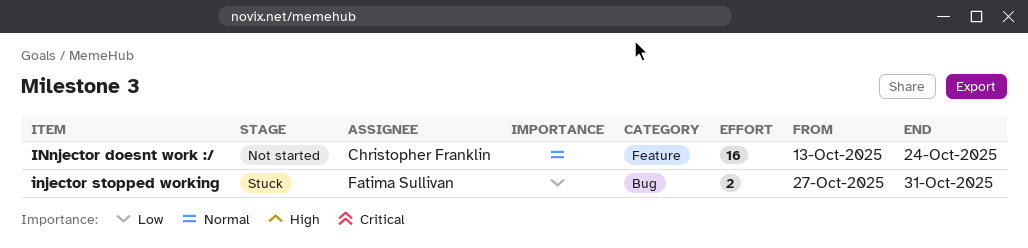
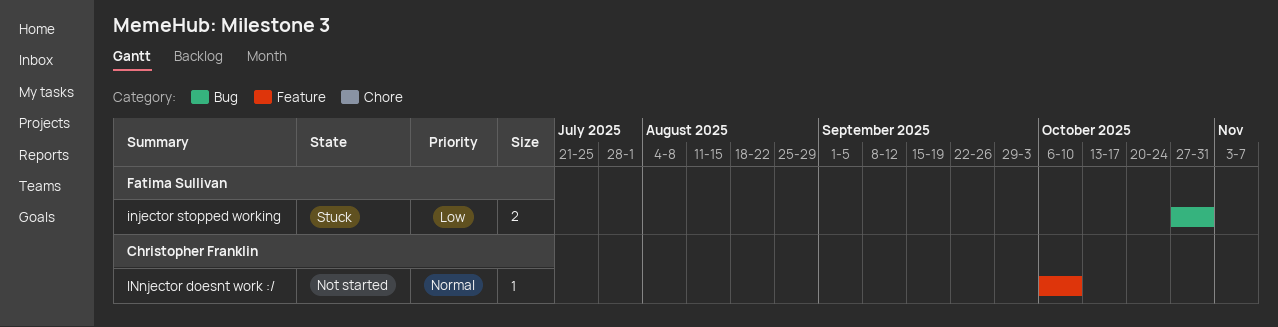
INnjector doesnt work :/, estimate: 16 -> 1
INnjector doesnt work :/, start: Oct 13 -> Oct 6
INnjector doesnt work :/, due: Oct 24 -> Oct 10

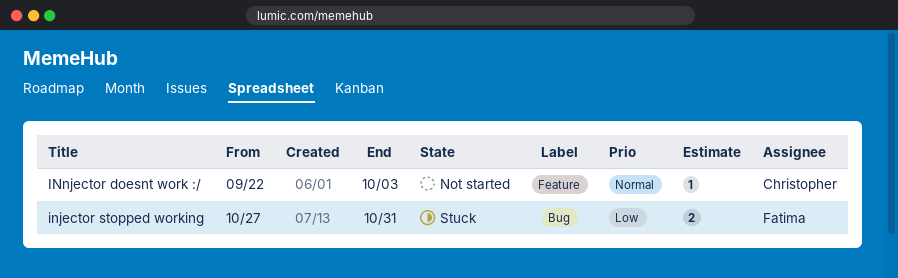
INnjector doesnt work :/, start: Oct 6 -> Sep 22
INnjector doesnt work :/, due: Oct 10 -> Oct 3

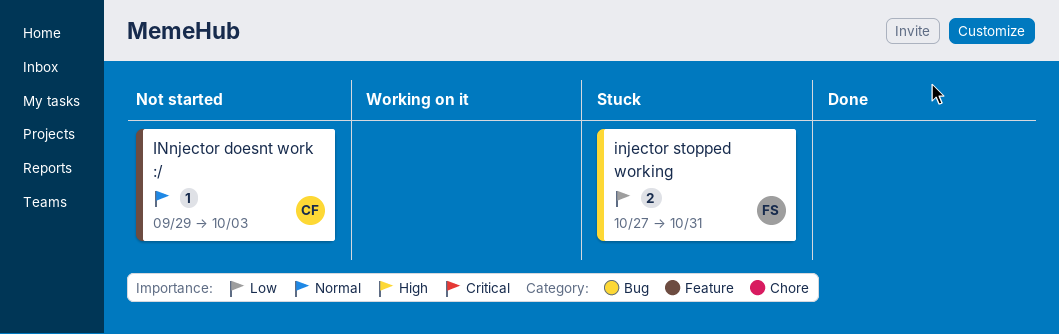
INnjector doesnt work :/, start: Sep 22 -> Sep 29

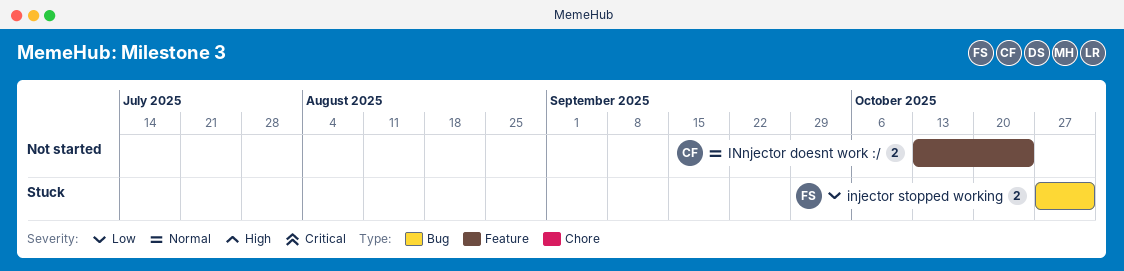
INnjector doesnt work :/, estimate: 1 -> 2
INnjector doesnt work :/, start: Sep 29 -> Oct 13
INnjector doesnt work :/, due: Oct 3 -> Oct 24

